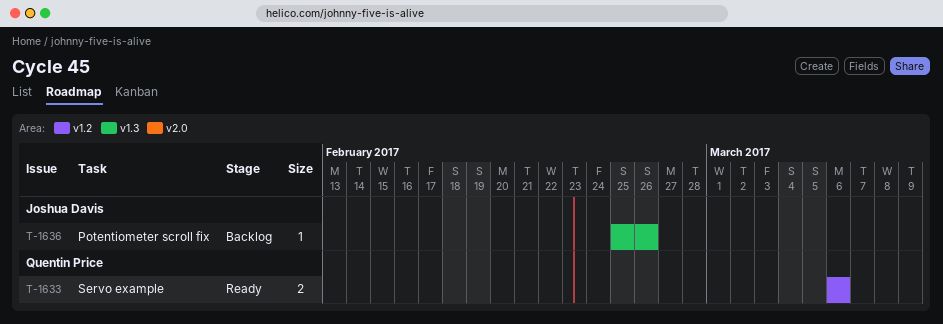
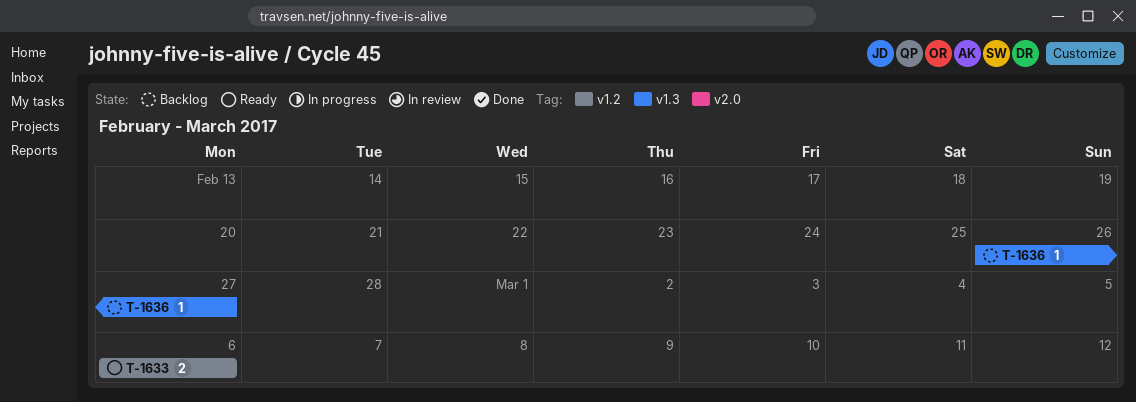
T-1636, start: Feb 25 -> Feb 26
T-1636, due: Feb 26 -> Feb 27

